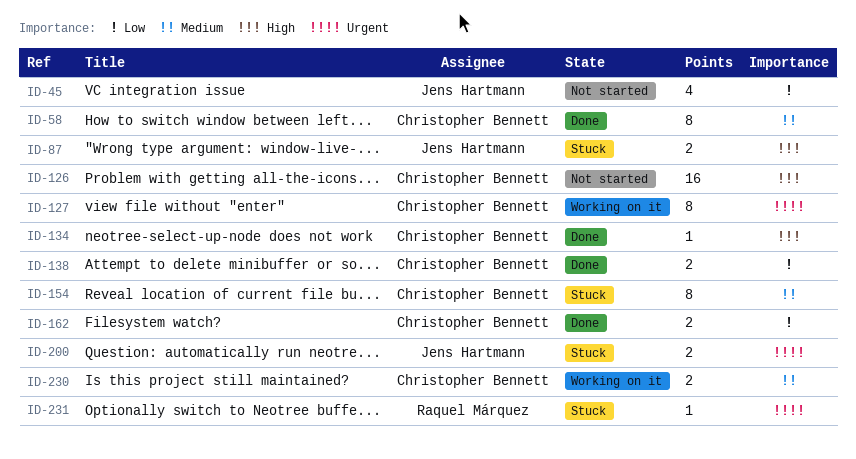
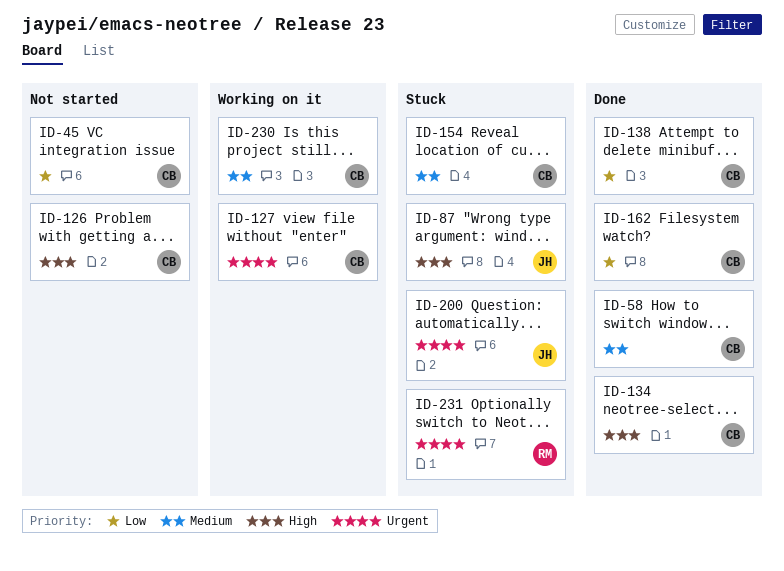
ID-45, owner: Jens Hartmann -> Christopher Bennett

